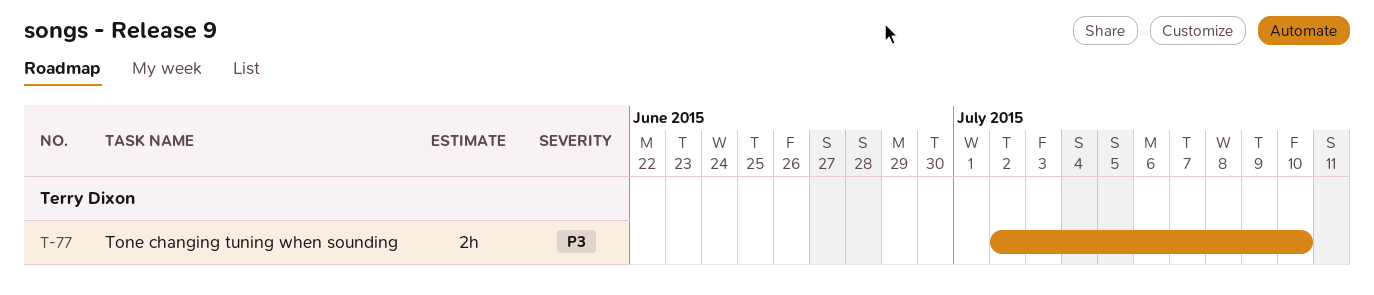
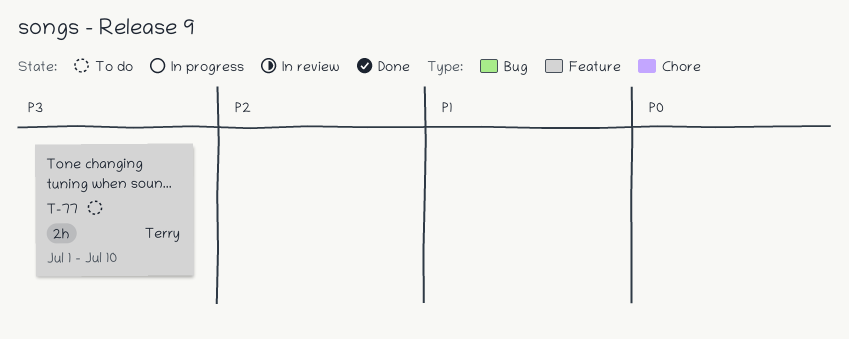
T-77, start: Jul 2 -> Jul 1

